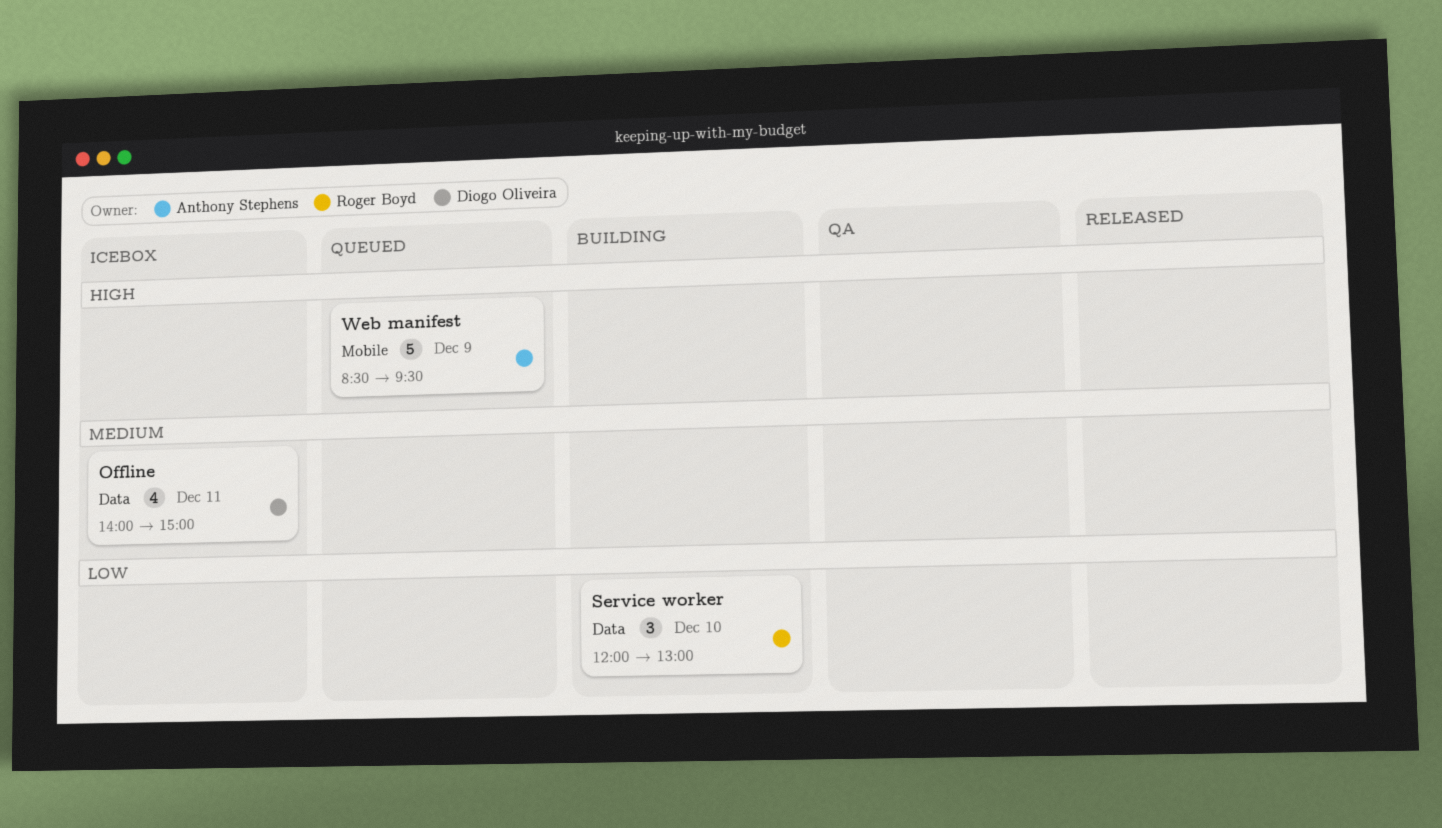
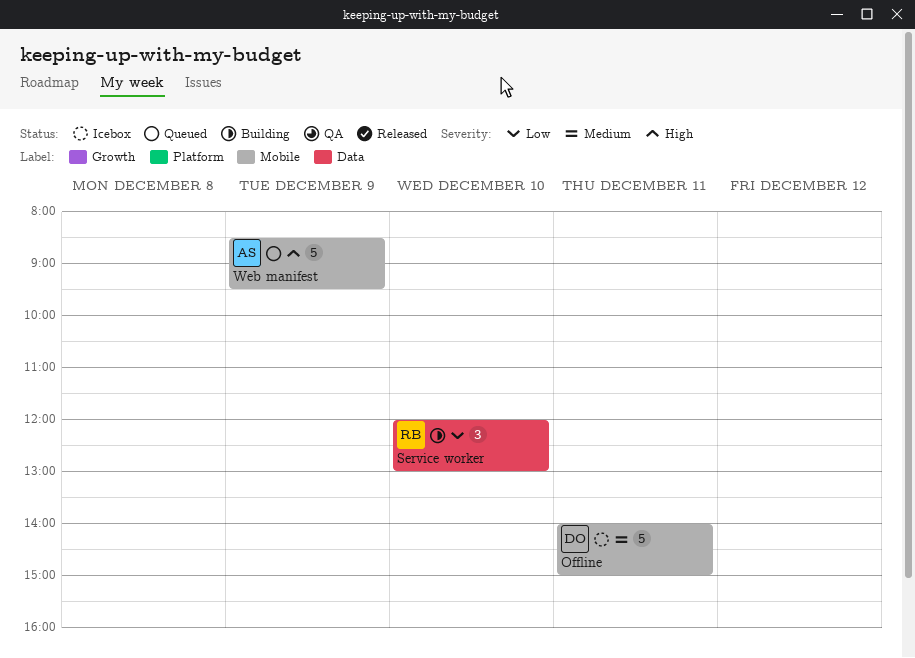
Offline, label: Data -> Mobile
Offline, estimate: 4 -> 5

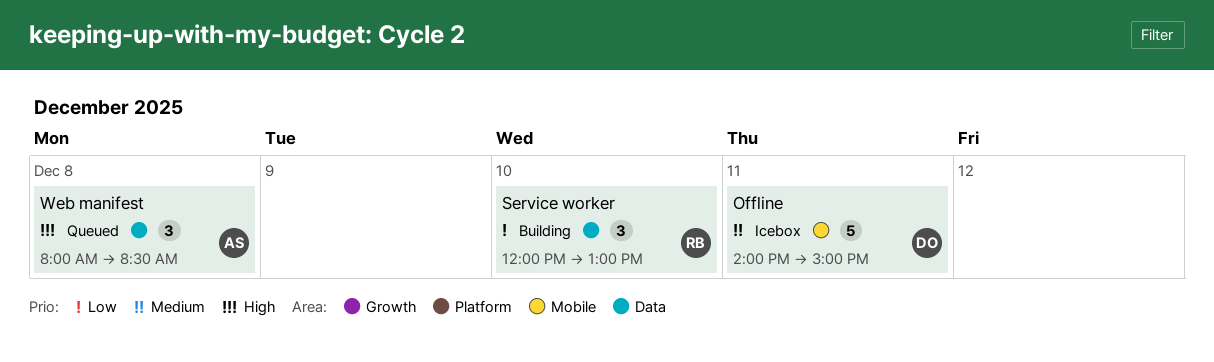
Web manifest, label: Mobile -> Data
Web manifest, estimate: 5 -> 3
Web manifest, day: Dec 9 -> Dec 8
Web manifest, begins: 08:30 -> 08:00
Web manifest, ends: 09:30 -> 08:30

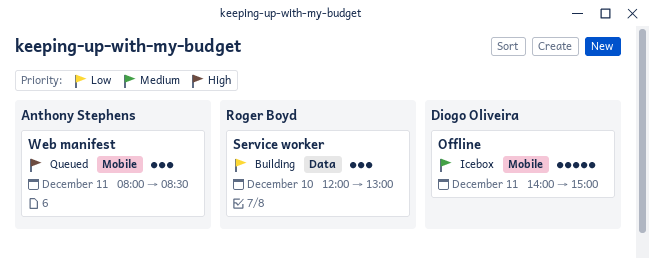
Web manifest, label: Data -> Mobile
Web manifest, day: Dec 8 -> Dec 11

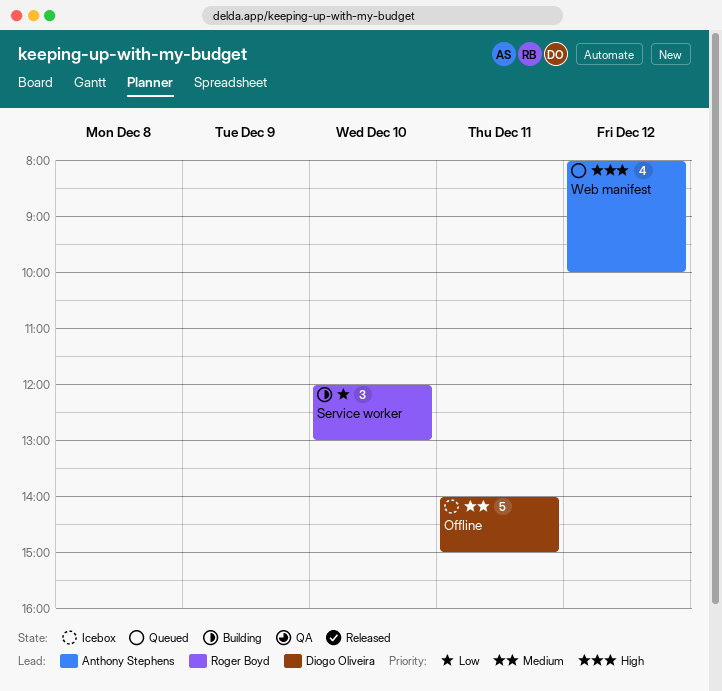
Web manifest, estimate: 3 -> 4
Web manifest, day: Dec 11 -> Dec 12
Web manifest, ends: 08:30 -> 10:00

